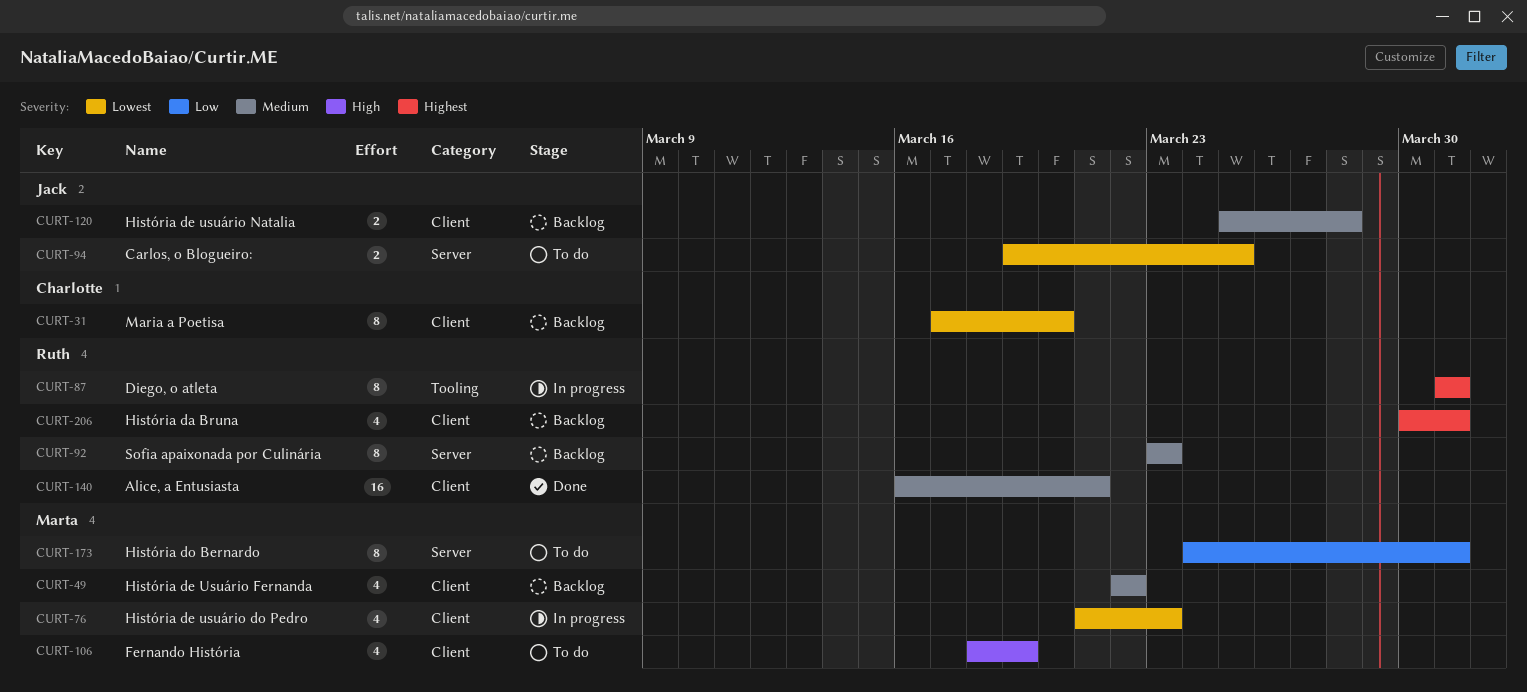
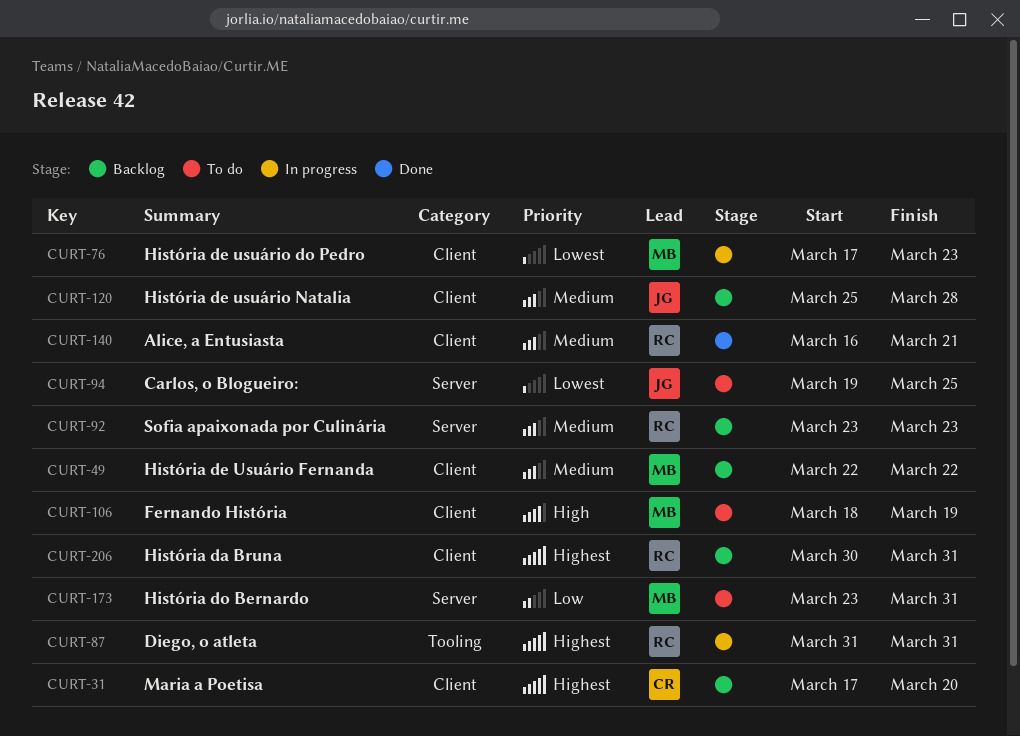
CURT-31, priority: Lowest -> Highest
CURT-76, start: Mar 21 -> Mar 17
CURT-173, start: Mar 24 -> Mar 23

